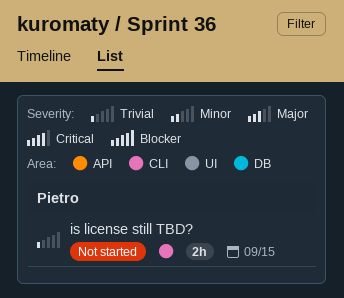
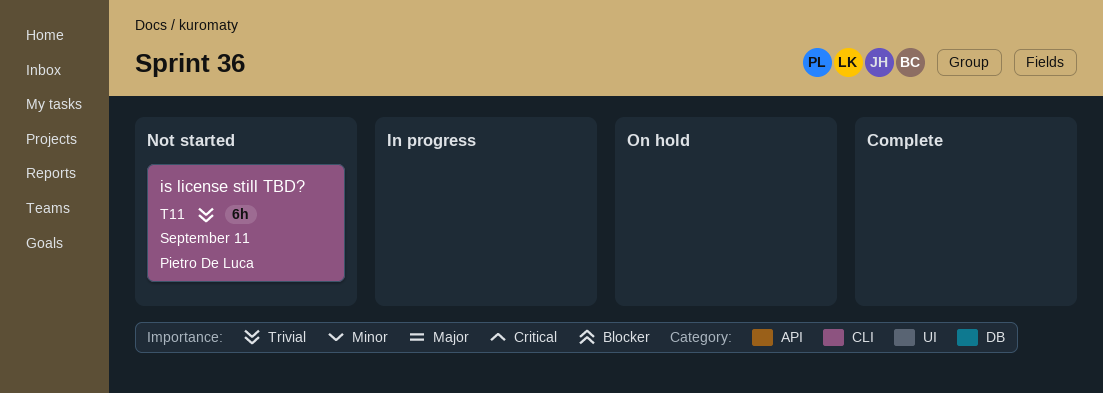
is license still TBD?, estimate: 2h -> 6h
is license still TBD?, due: Sep 15 -> Sep 11

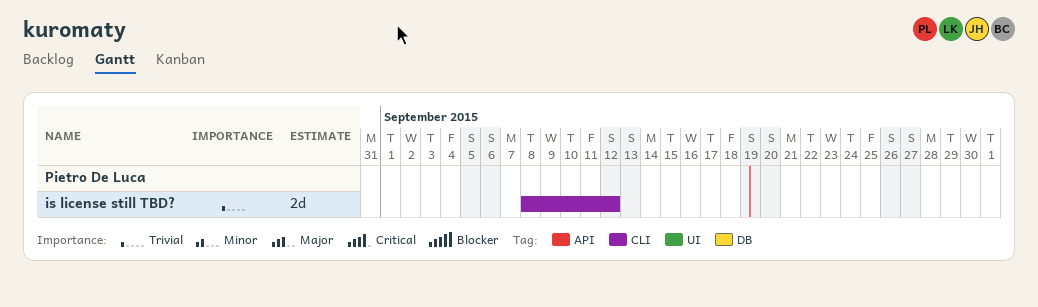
is license still TBD?, estimate: 6h -> 2d
is license still TBD?, due: Sep 11 -> Sep 12

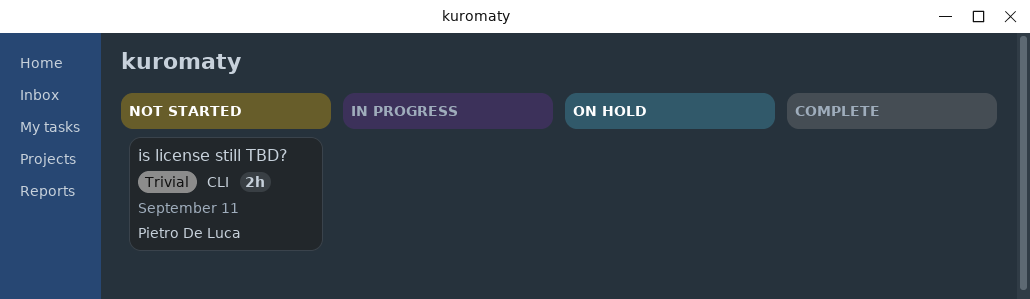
is license still TBD?, estimate: 2d -> 2h
is license still TBD?, due: Sep 12 -> Sep 11

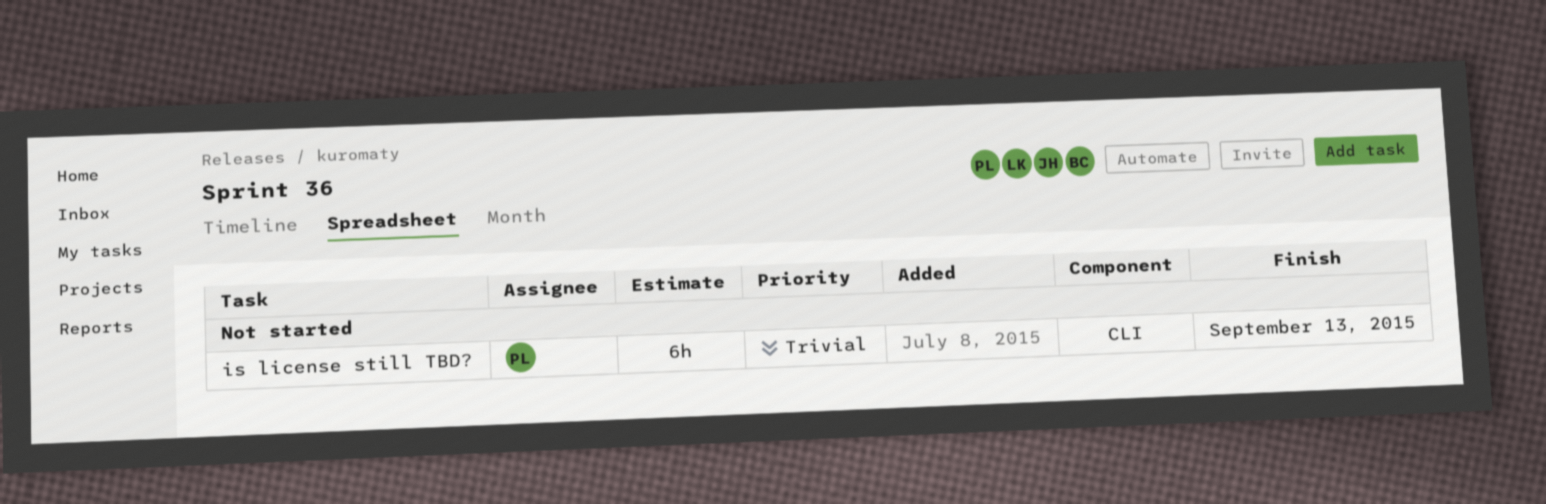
is license still TBD?, estimate: 2h -> 6h
is license still TBD?, due: Sep 11 -> Sep 13

